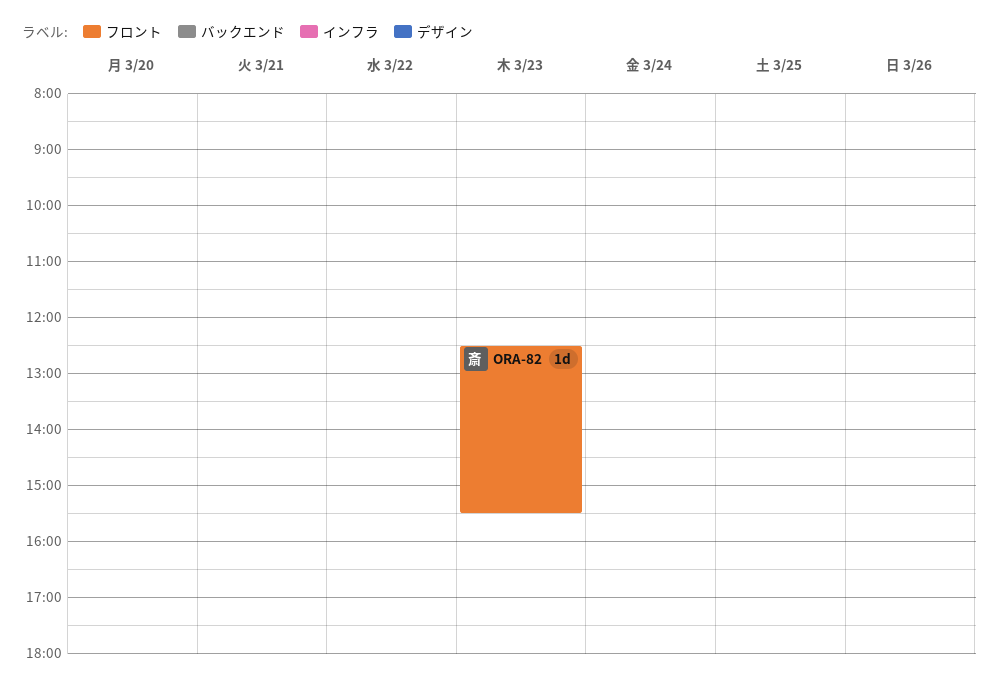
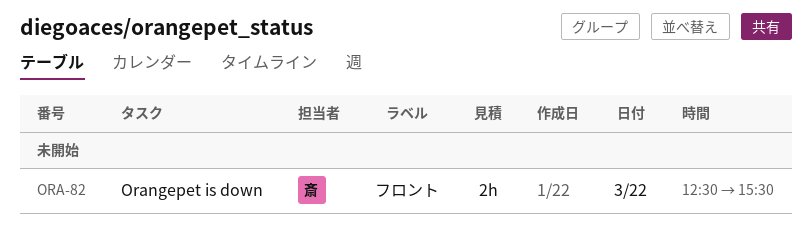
ORA-82, estimate: 1d -> 2h
ORA-82, day: Mar 23 -> Mar 22

